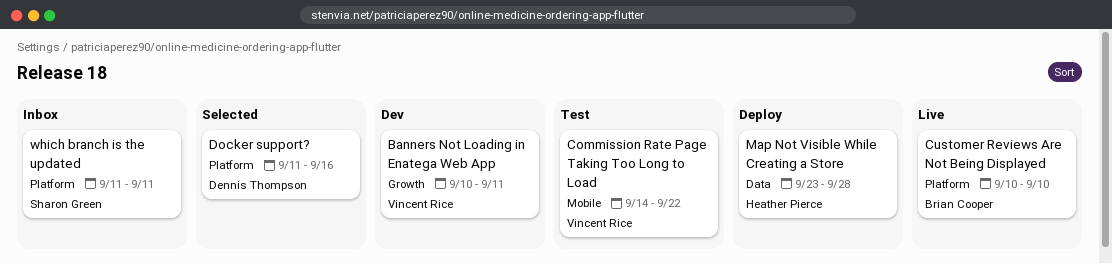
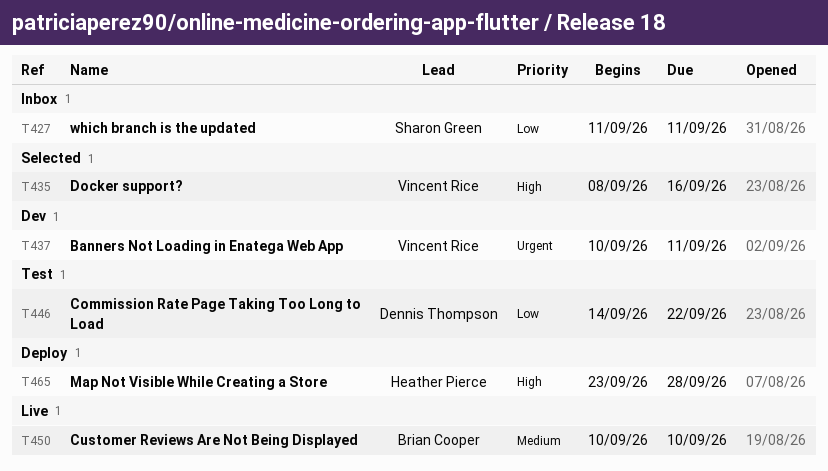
Commission Rate Page Taking Too Long to Load, owner: Vincent Rice -> Dennis Thompson
Docker support?, owner: Dennis Thompson -> Vincent Rice
Docker support?, start: Sep 11 -> Sep 8

